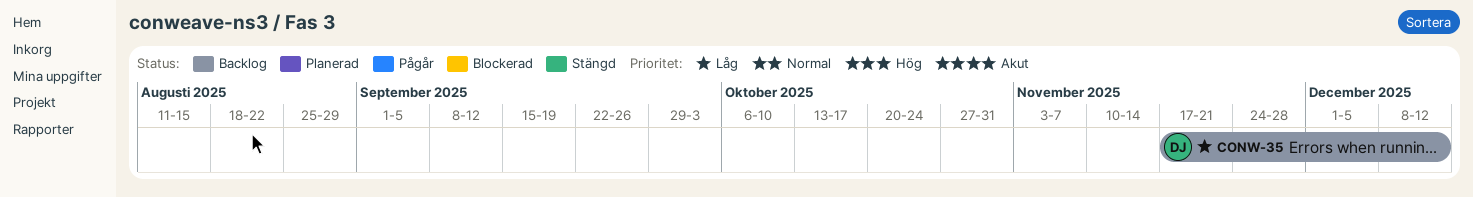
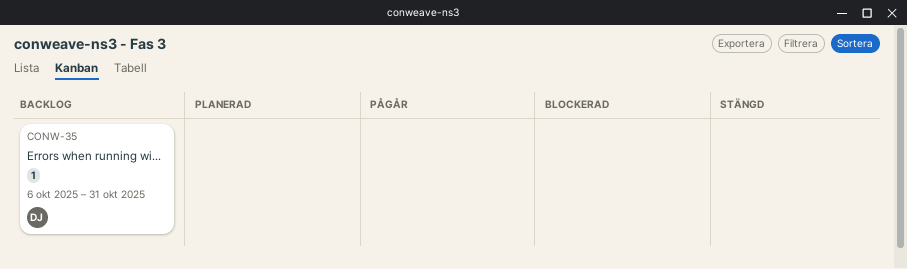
CONW-35, start: Nov 17 -> Oct 6
CONW-35, due: Dec 12 -> Oct 31

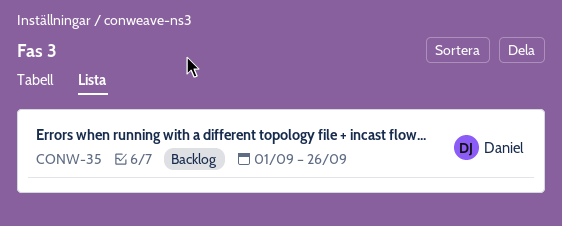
CONW-35, start: Oct 6 -> Sep 1
CONW-35, due: Oct 31 -> Sep 26

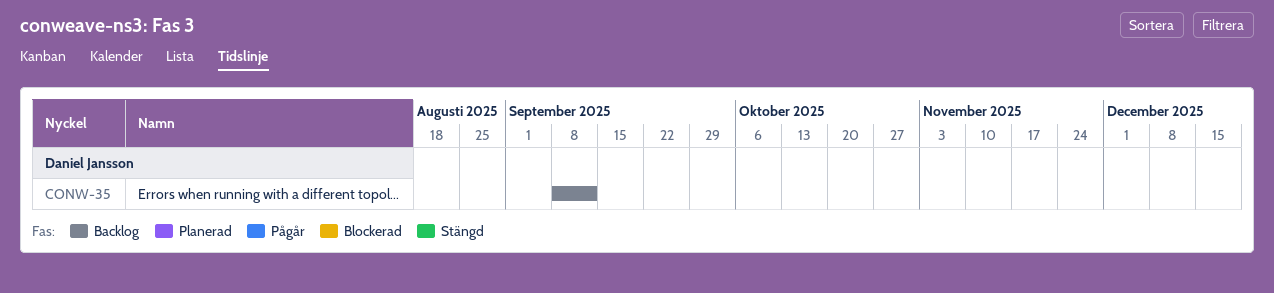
CONW-35, start: Sep 1 -> Sep 8
CONW-35, due: Sep 26 -> Sep 12

